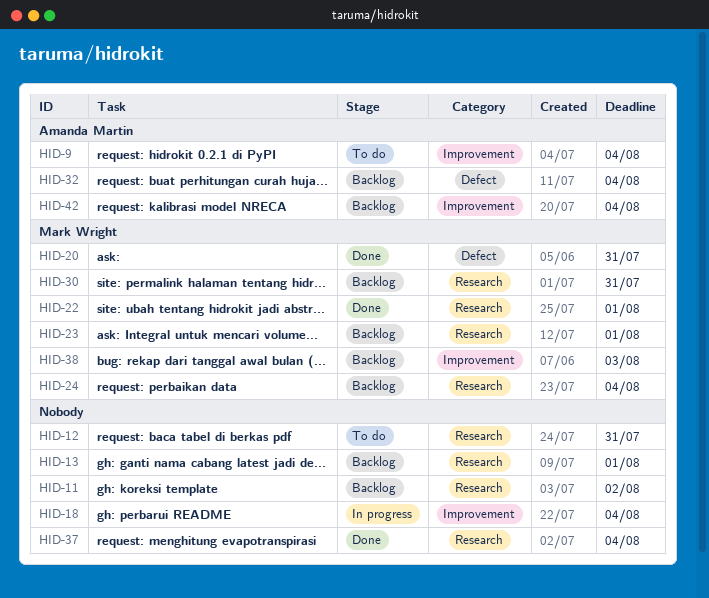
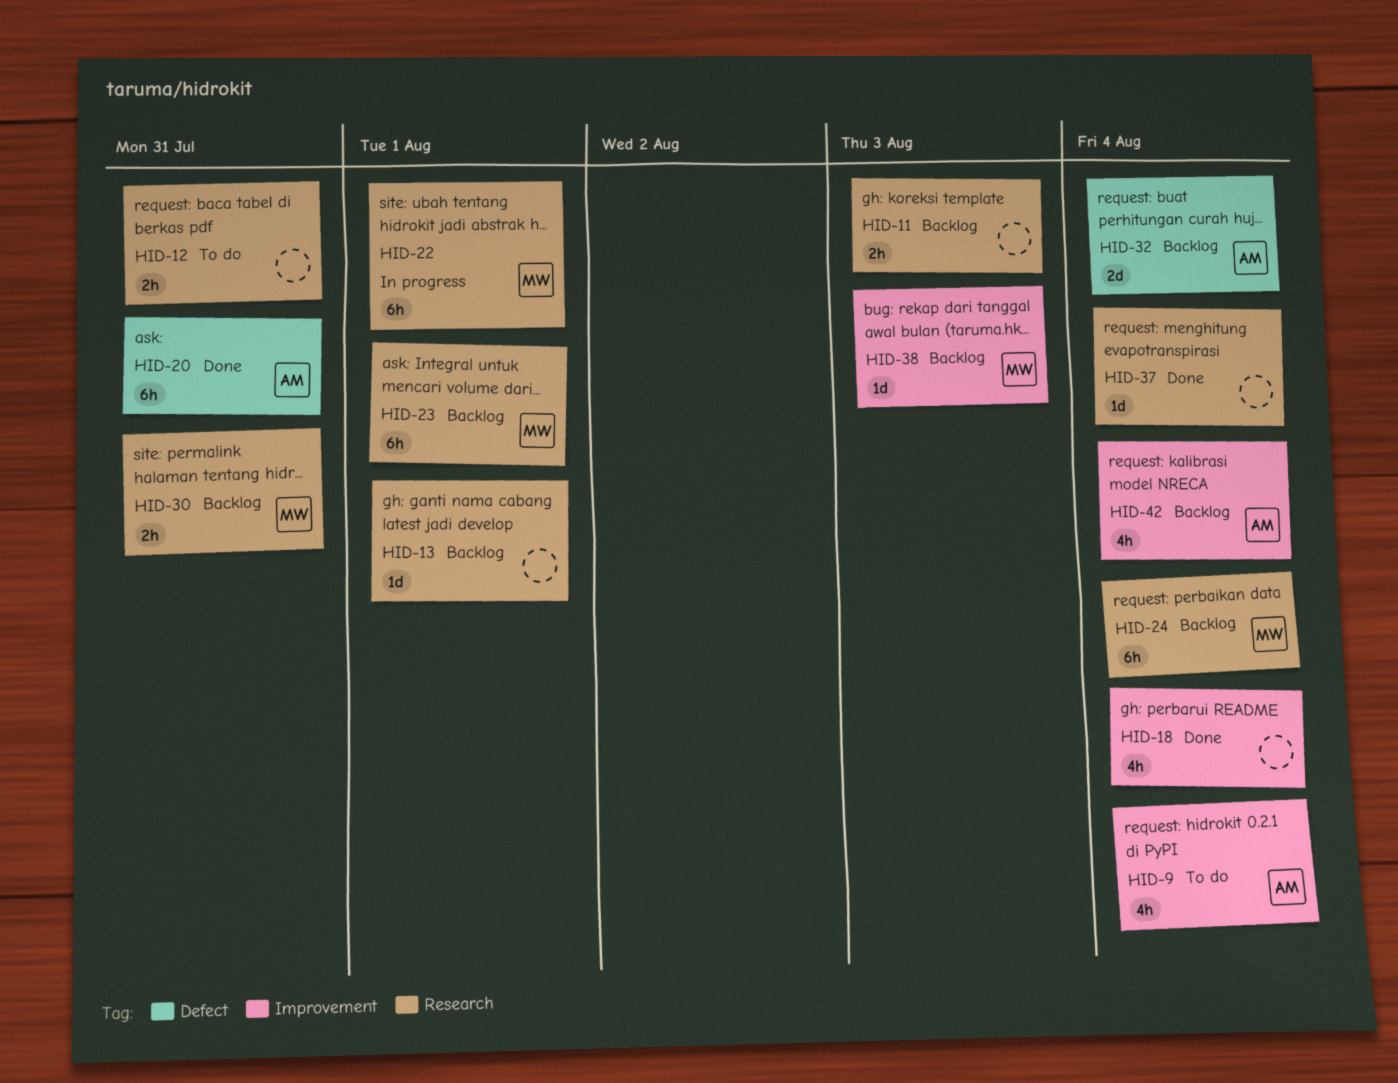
HID-11, due: Aug 2 -> Aug 3
HID-18, status: In progress -> Done
HID-20, owner: Mark Wright -> Amanda Martin
HID-22, status: Done -> In progress

